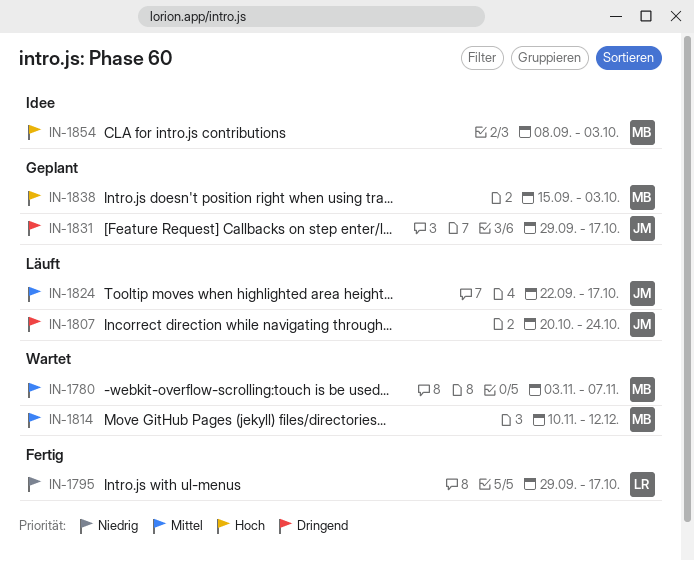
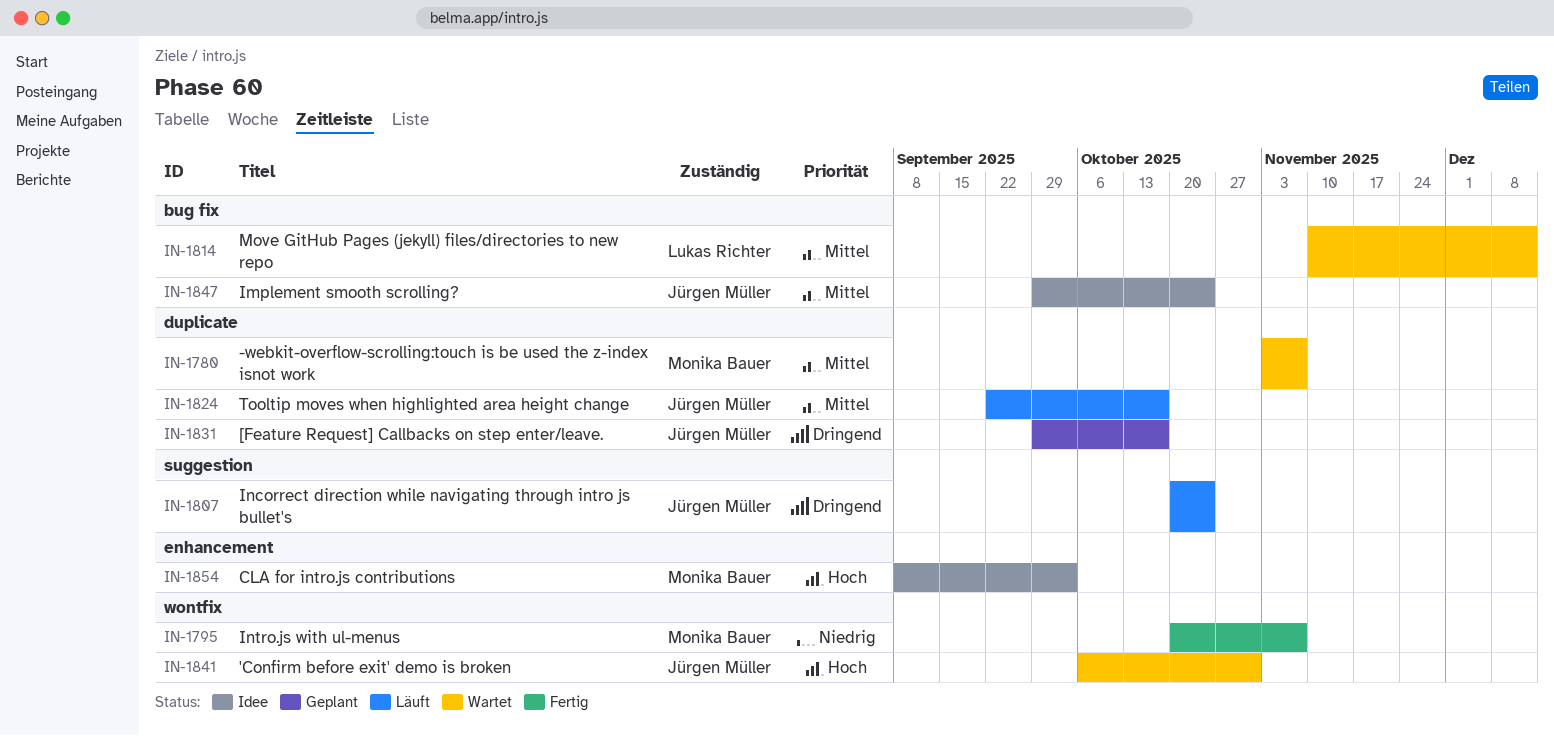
IN-1795, owner: Lukas Richter -> Monika Bauer
IN-1795, start: Sep 29 -> Oct 20
IN-1795, due: Oct 17 -> Nov 7
IN-1814, owner: Monika Bauer -> Lukas Richter
IN-1838: present -> none
IN-1841: none -> present
IN-1847: none -> present

